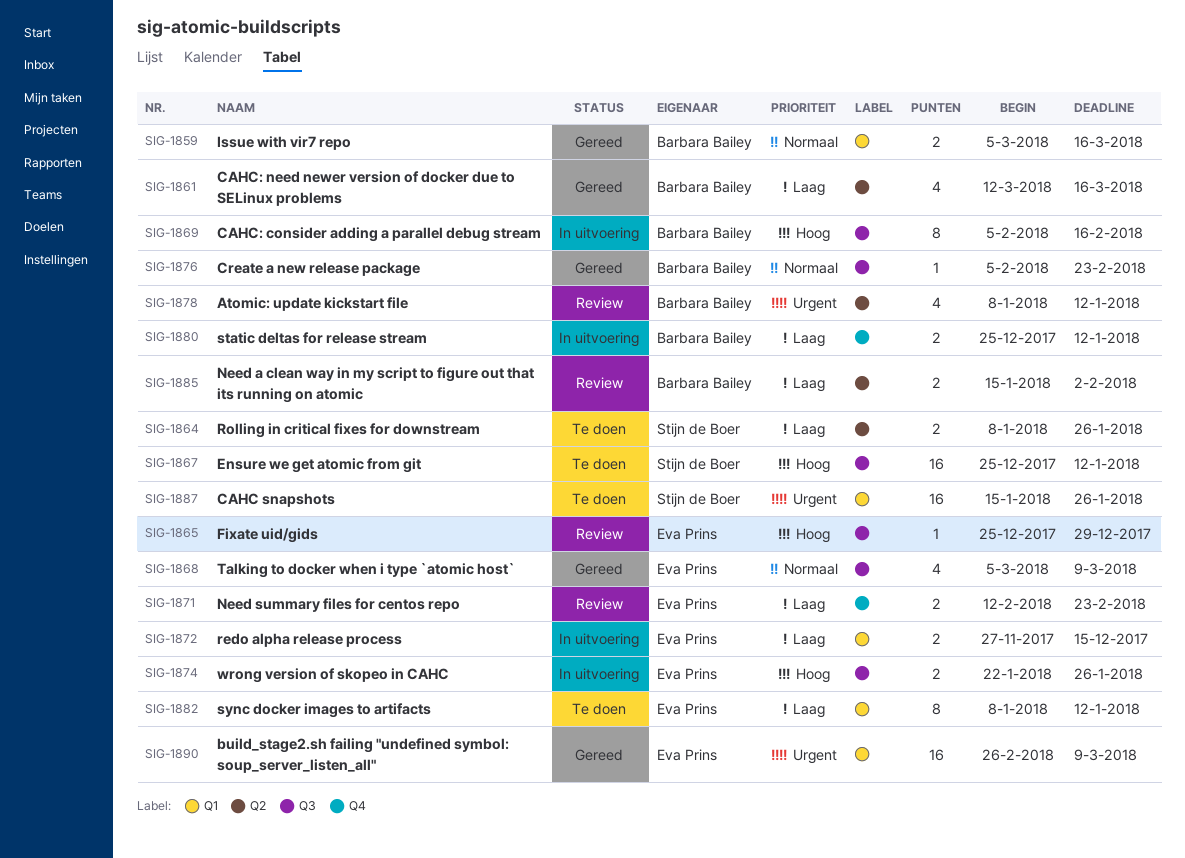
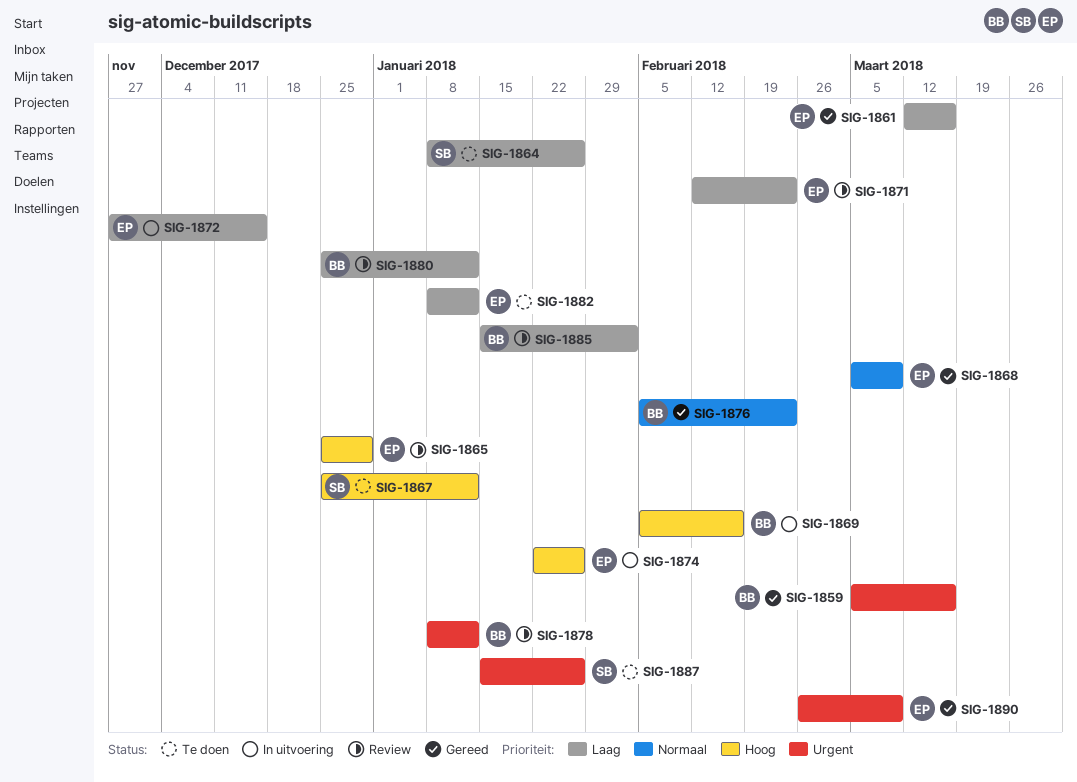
SIG-1859, priority: Normaal -> Urgent
SIG-1861, owner: Barbara Bailey -> Eva Prins
SIG-1880, status: In uitvoering -> Review

